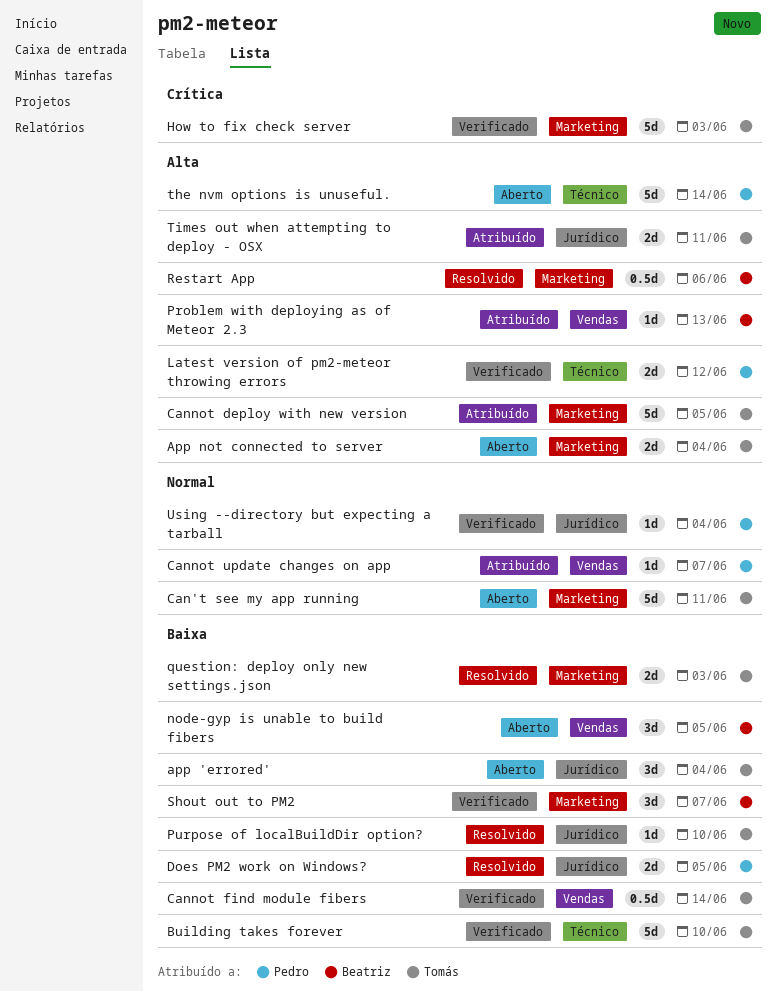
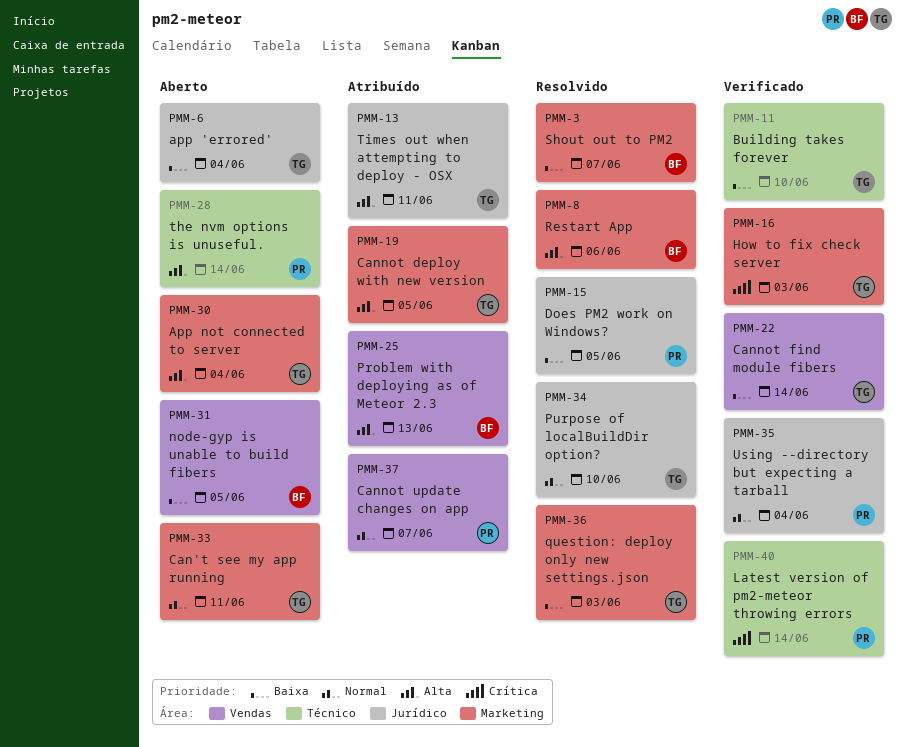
Latest version of pm2-meteor throwing errors, priority: Alta -> Crítica
Latest version of pm2-meteor throwing errors, due: Jun 12 -> Jun 14
Purpose of localBuildDir option?, priority: Baixa -> Normal
Shout out to PM2, status: Verificado -> Resolvido

